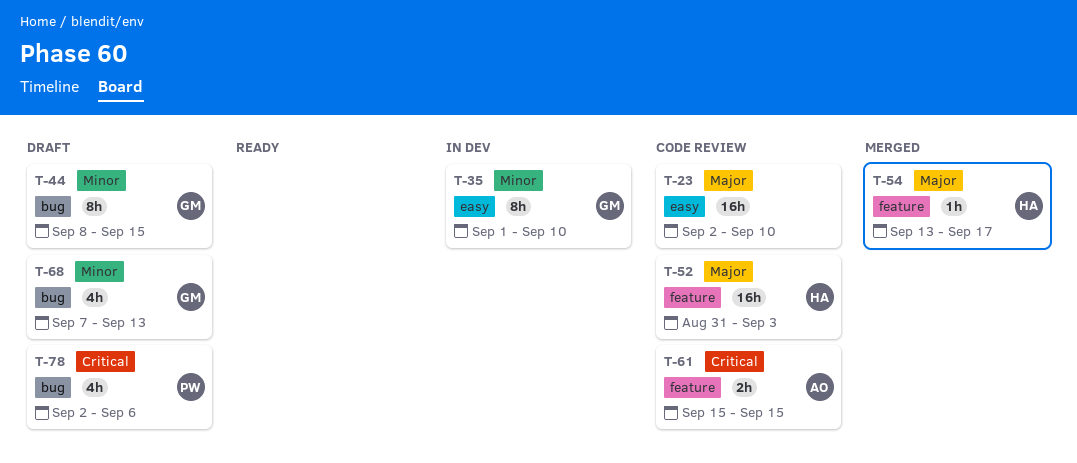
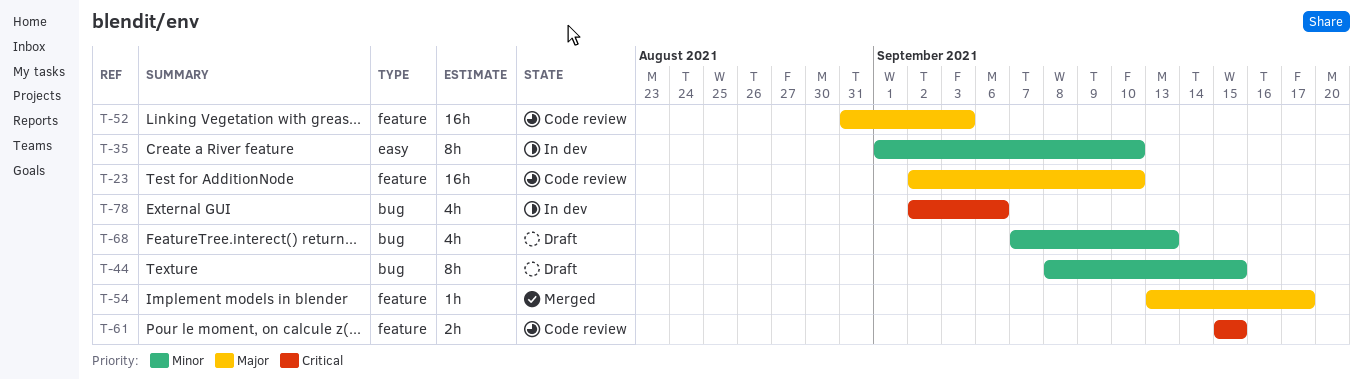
T-23, label: easy -> feature
T-78, status: Draft -> In dev

